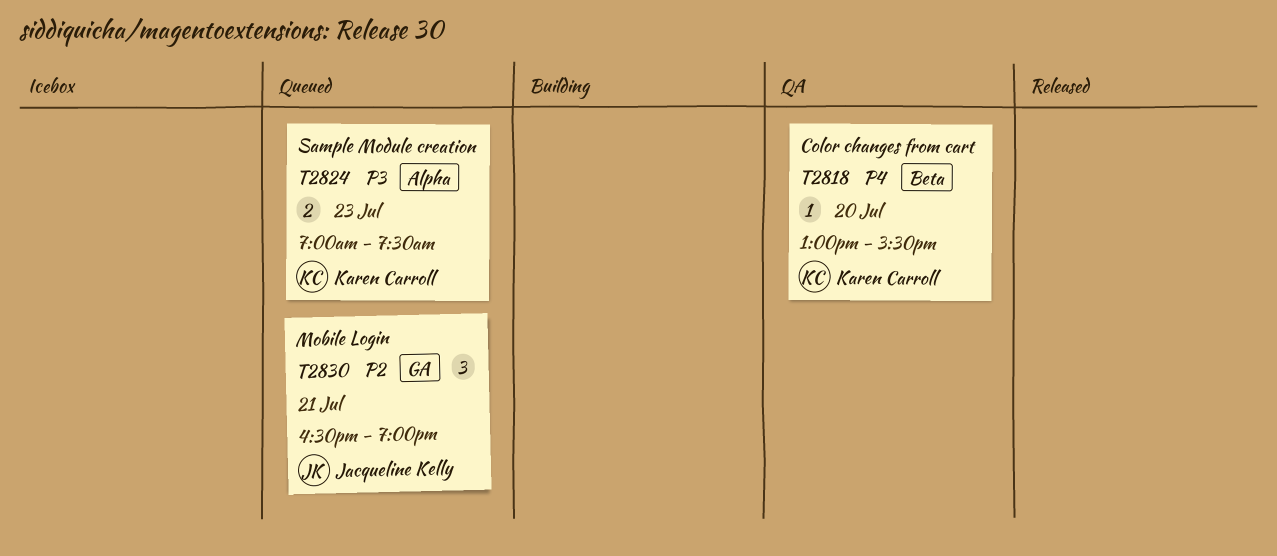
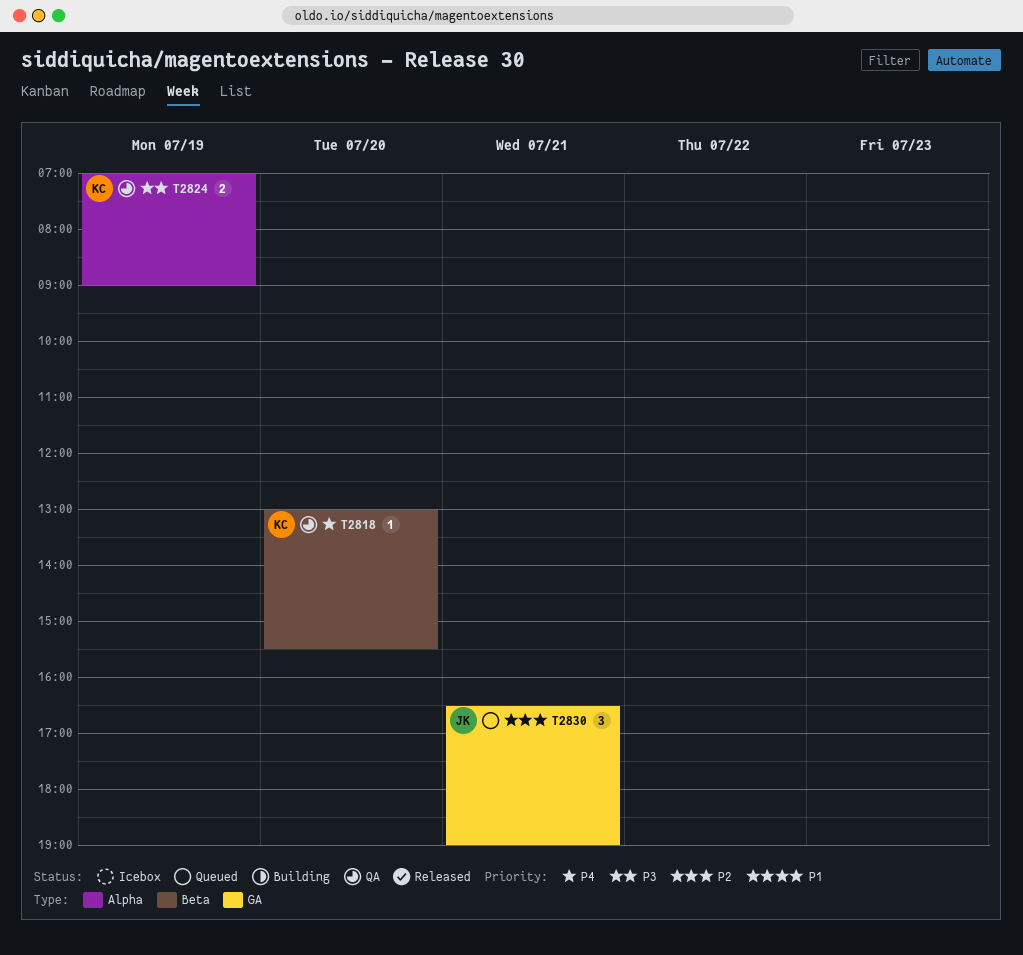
T2824, status: Queued -> QA
T2824, day: Jul 23 -> Jul 19
T2824, ends: 07:30 -> 09:00

